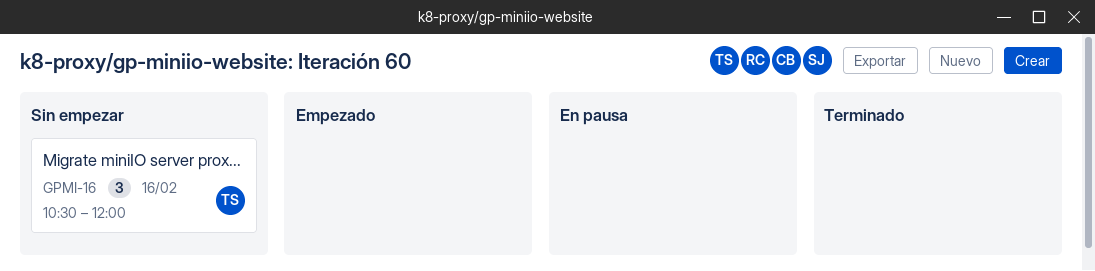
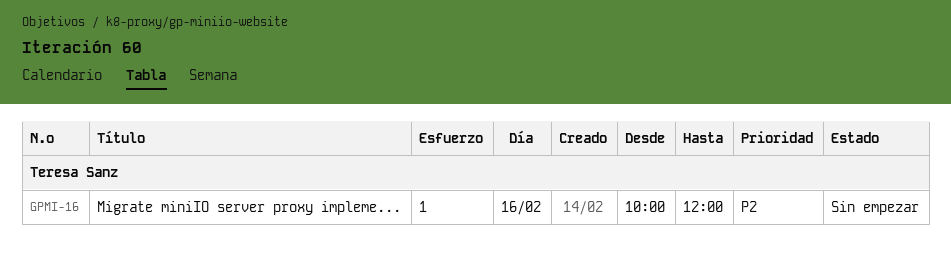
GPMI-16, estimate: 3 -> 1
GPMI-16, begins: 10:30 -> 10:00

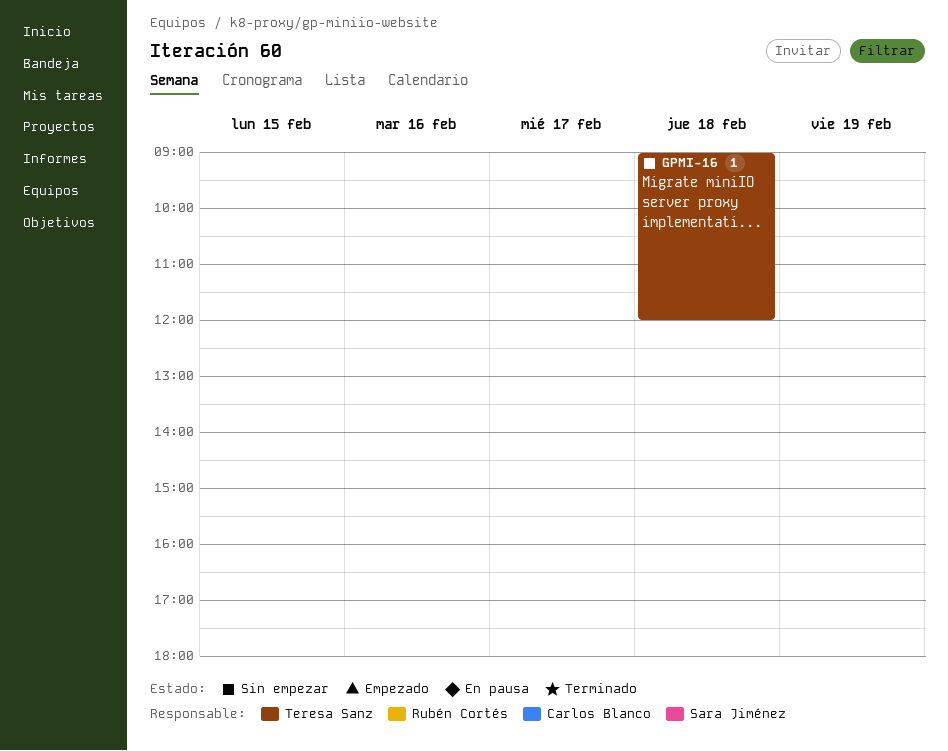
GPMI-16, day: Feb 16 -> Feb 18
GPMI-16, begins: 10:00 -> 09:00

